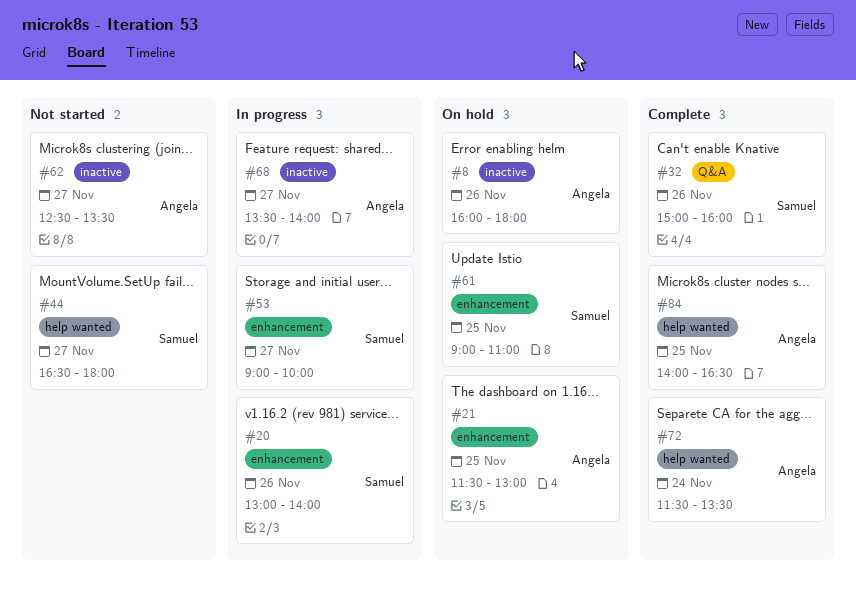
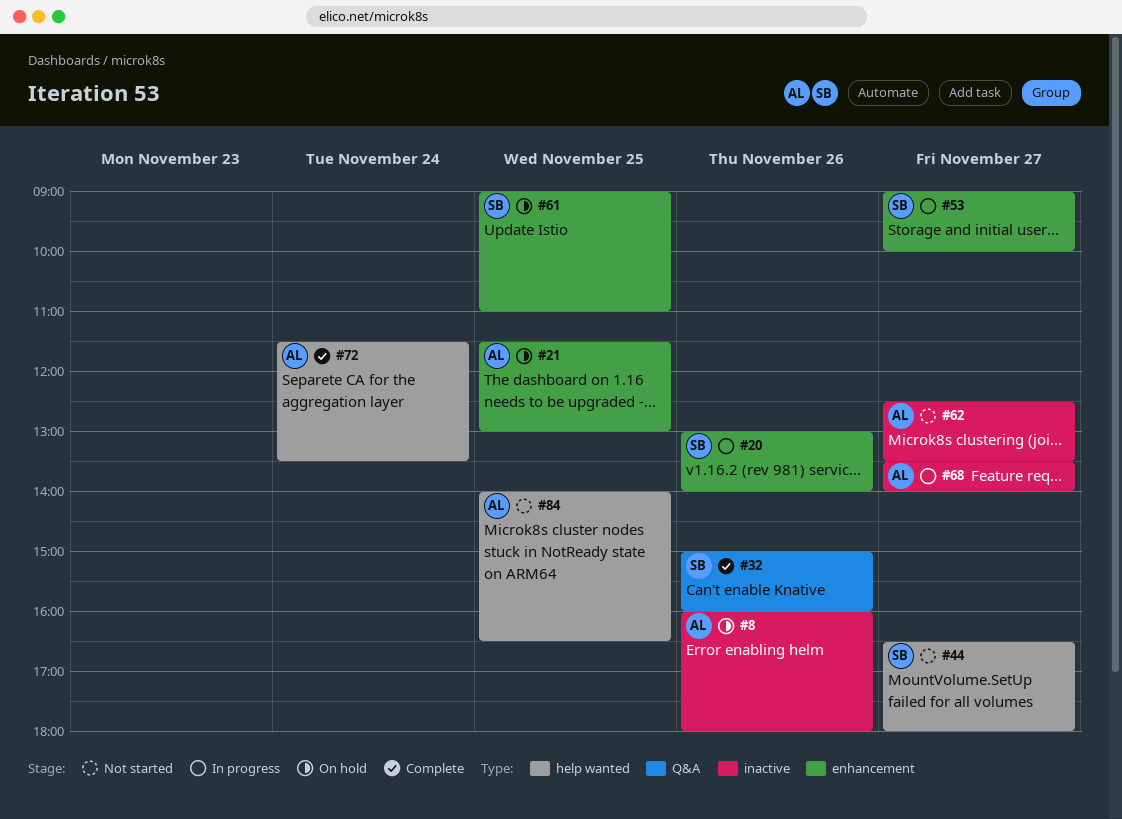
#84, status: Complete -> Not started

